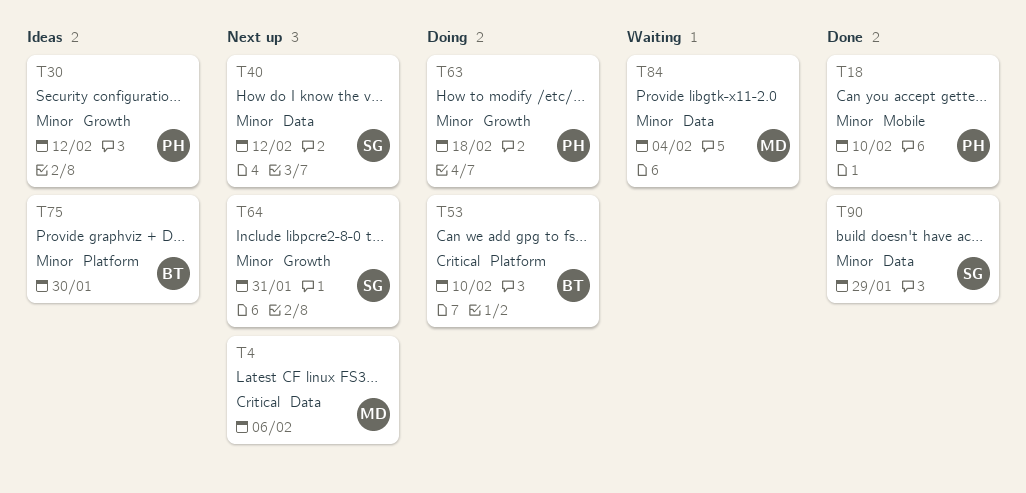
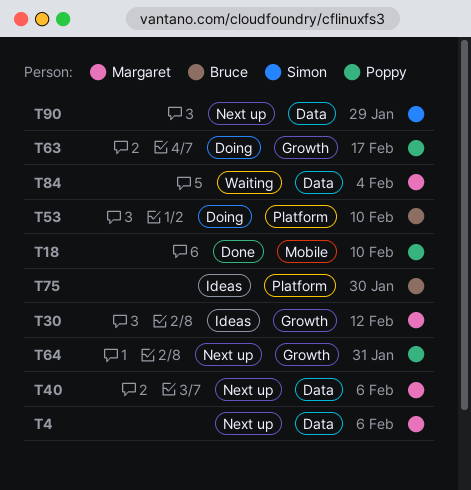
T30, owner: Poppy -> Margaret
T40, owner: Simon -> Margaret
T40, due: Feb 12 -> Feb 6
T63, due: Feb 18 -> Feb 17
T64, owner: Simon -> Poppy
T90, status: Done -> Next up

